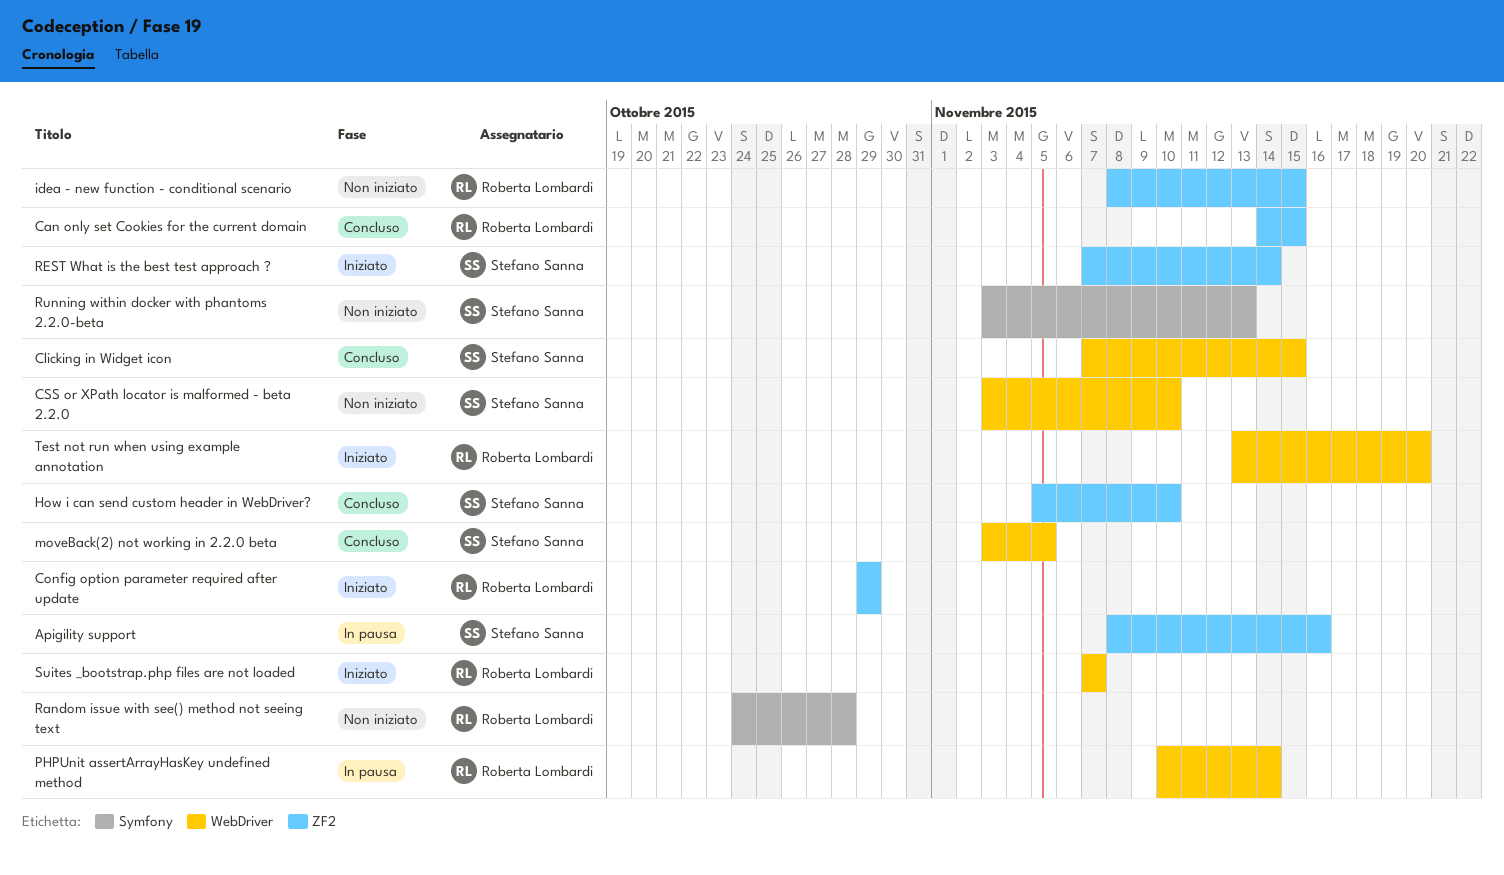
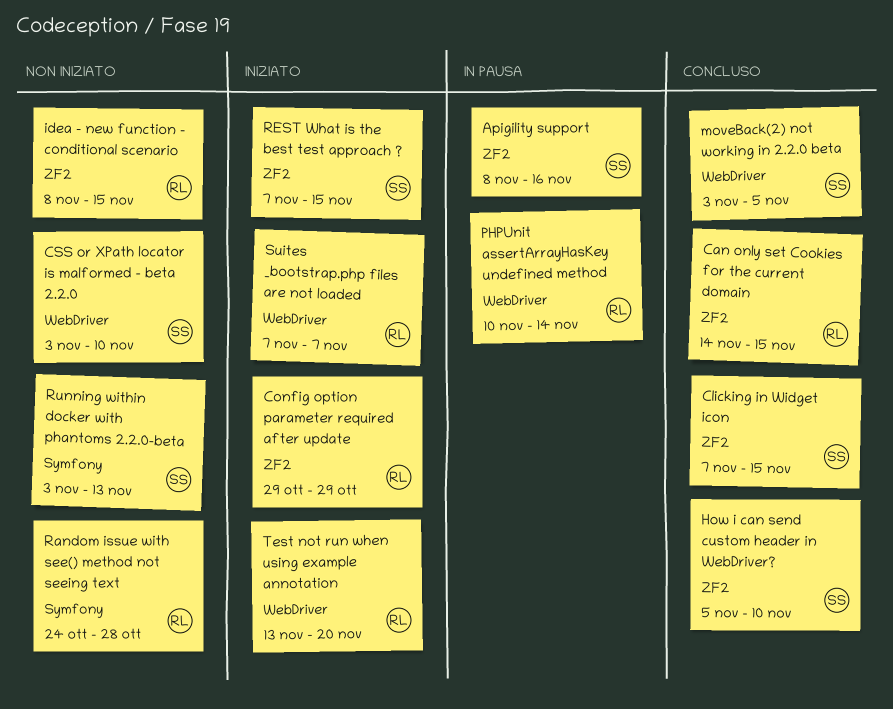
Clicking in Widget icon, label: WebDriver -> ZF2
REST What is the best test approach ?, due: Nov 14 -> Nov 15

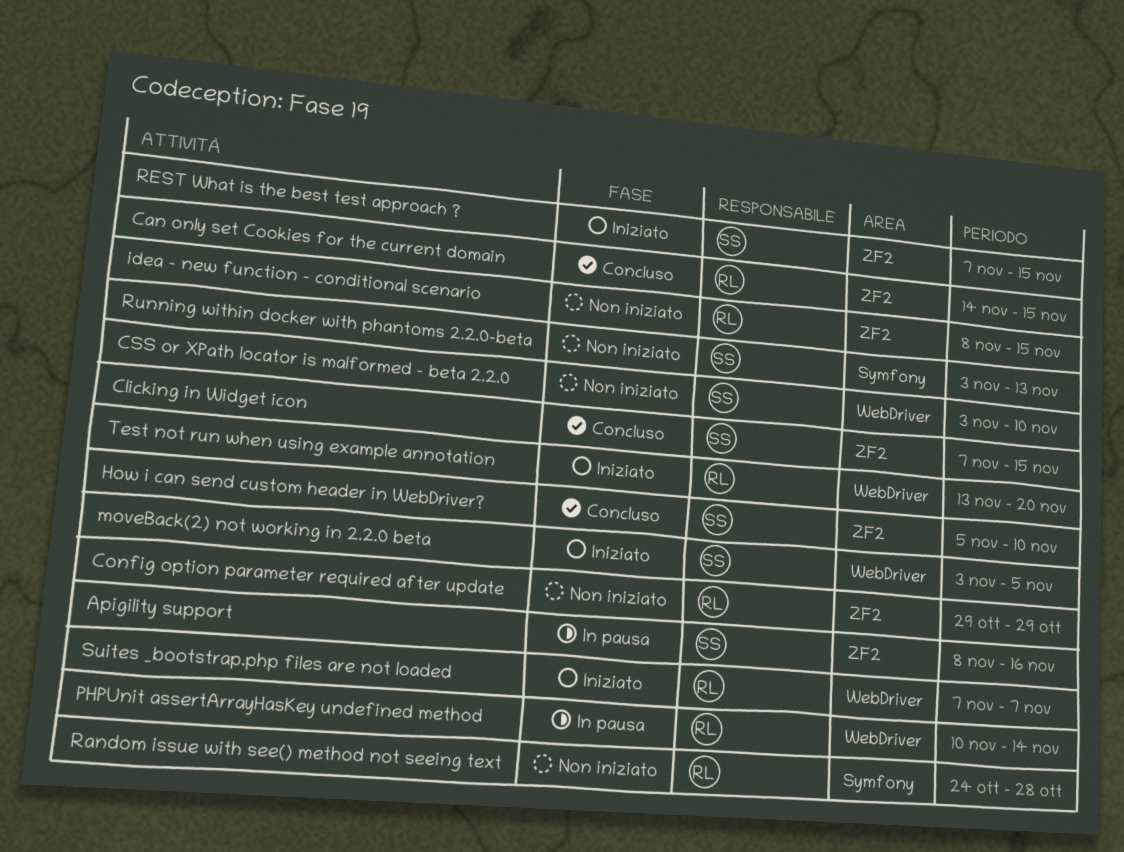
Config option parameter required after update, status: Iniziato -> Non iniziato
moveBack(2) not working in 2.2.0 beta, status: Concluso -> Iniziato

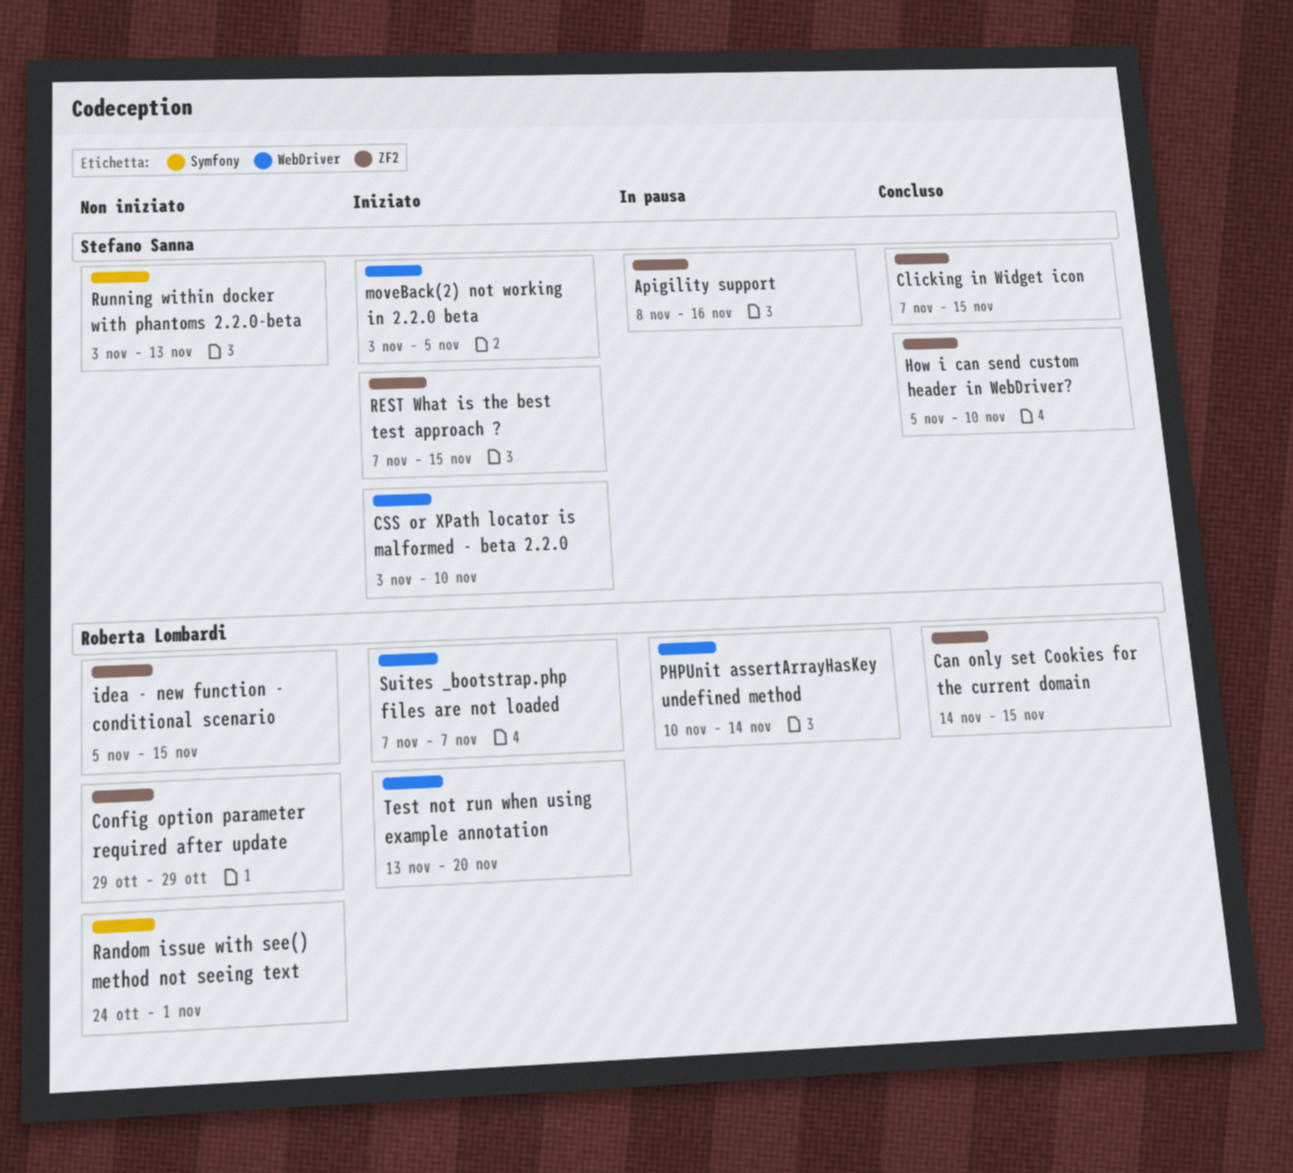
CSS or XPath locator is malformed - beta 2.2.0, status: Non iniziato -> Iniziato
idea - new function - conditional scenario, start: Nov 8 -> Nov 5
Random issue with see() method not seeing text, due: Oct 28 -> Nov 1

